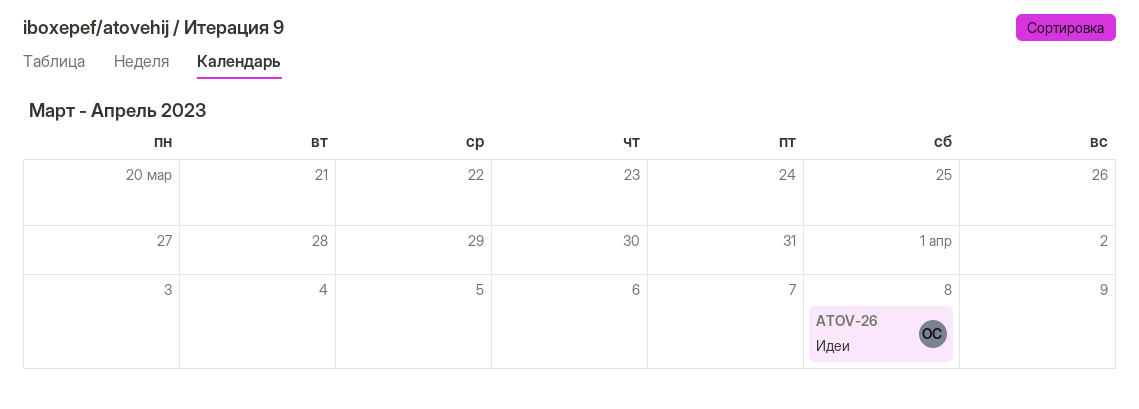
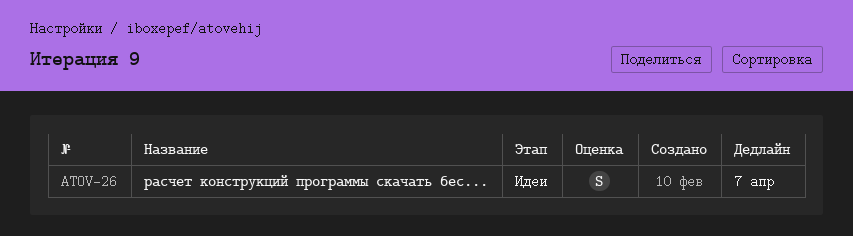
ATOV-26, due: Apr 8 -> Apr 7

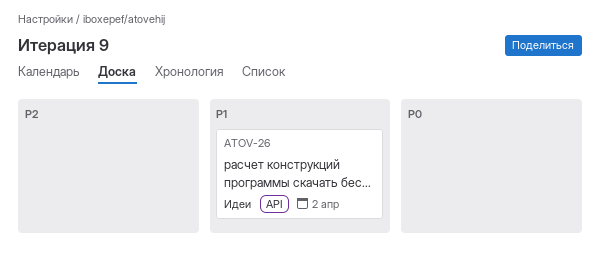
ATOV-26, due: Apr 7 -> Apr 2

